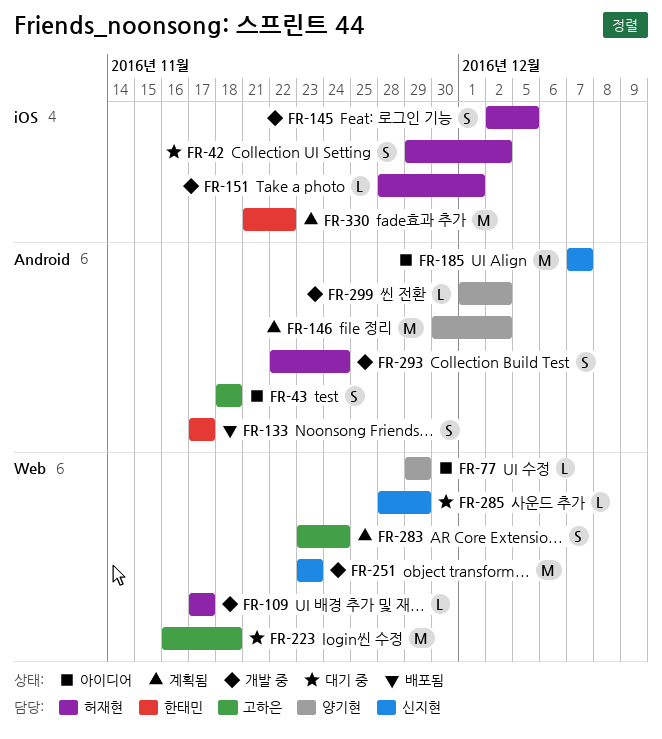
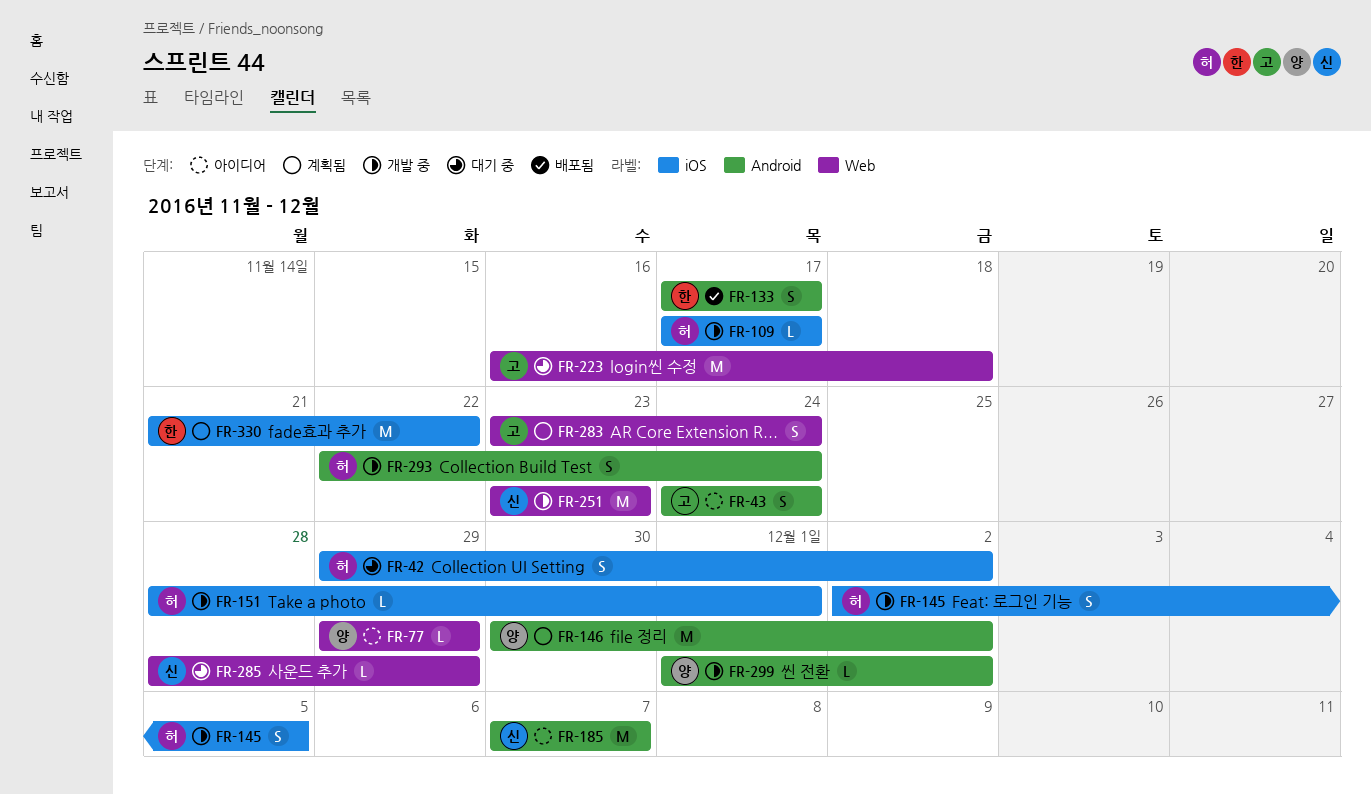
FR-43, start: Nov 18 -> Nov 24
FR-43, due: Nov 18 -> Nov 24
FR-109, label: Web -> iOS

